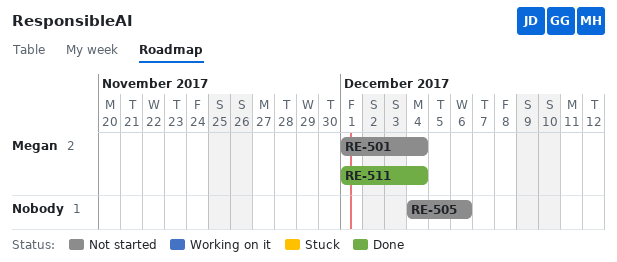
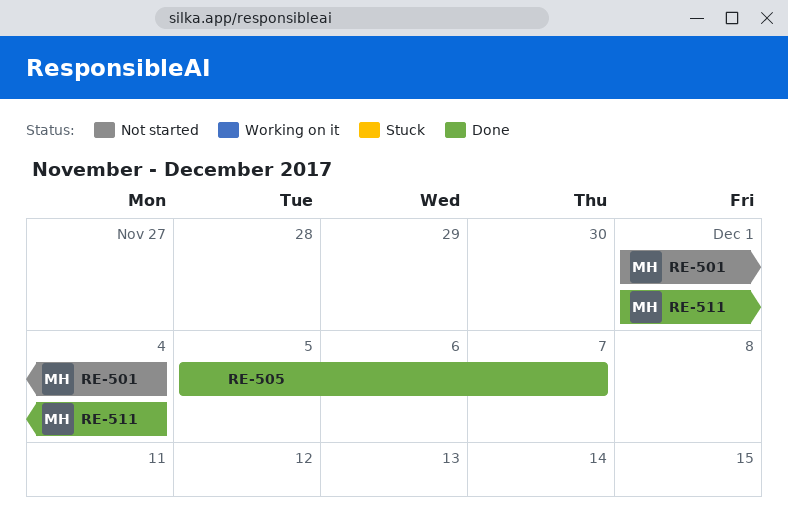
RE-505, status: Not started -> Done
RE-505, start: Dec 4 -> Dec 5
RE-505, due: Dec 6 -> Dec 7

